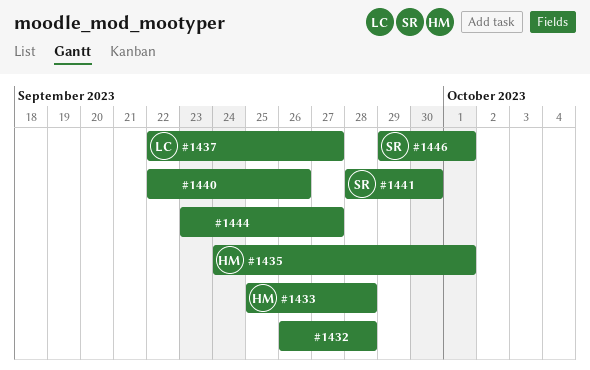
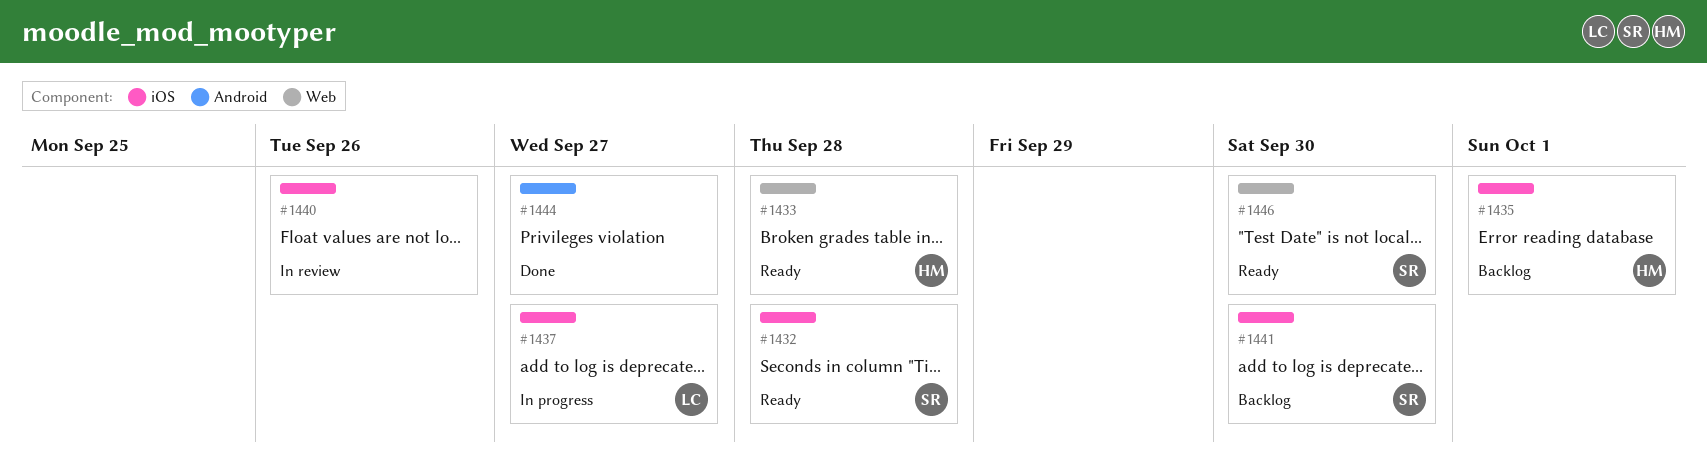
#1432, owner: none -> SR
#1446, due: Oct 1 -> Sep 30

